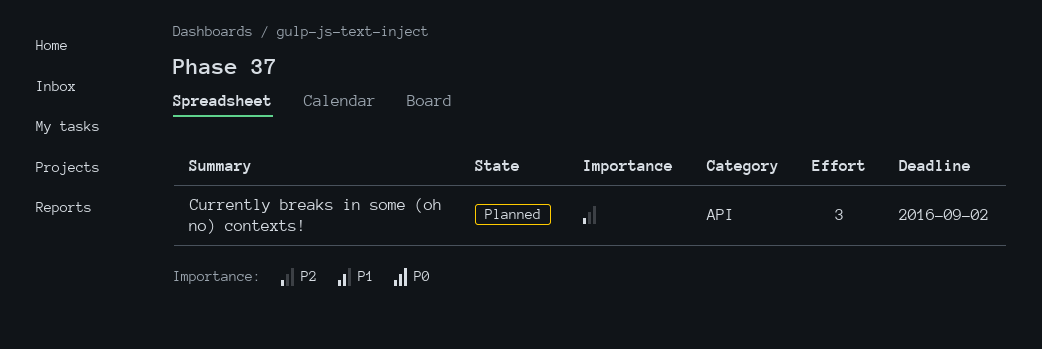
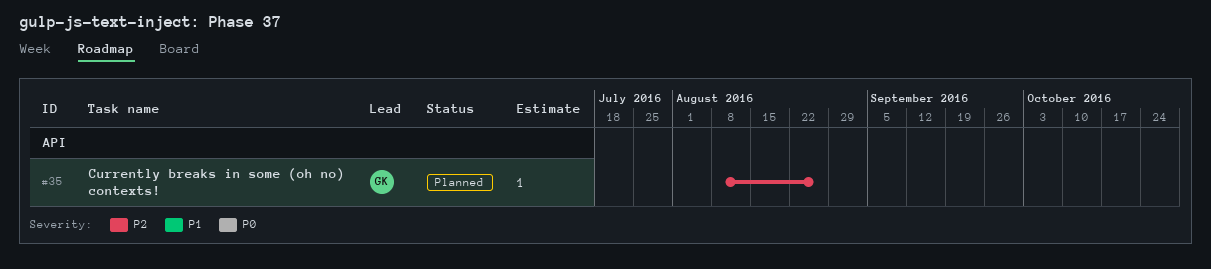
Currently breaks in some (oh no) contexts!, estimate: 3 -> 1
Currently breaks in some (oh no) contexts!, due: Sep 2 -> Aug 26

